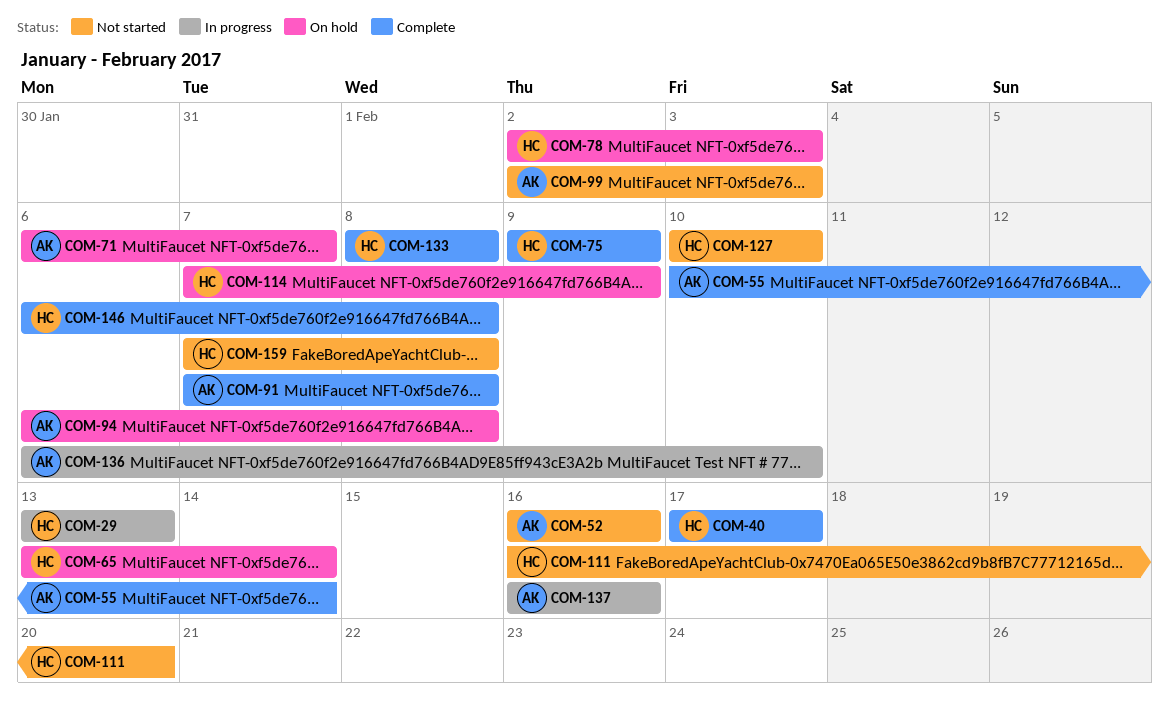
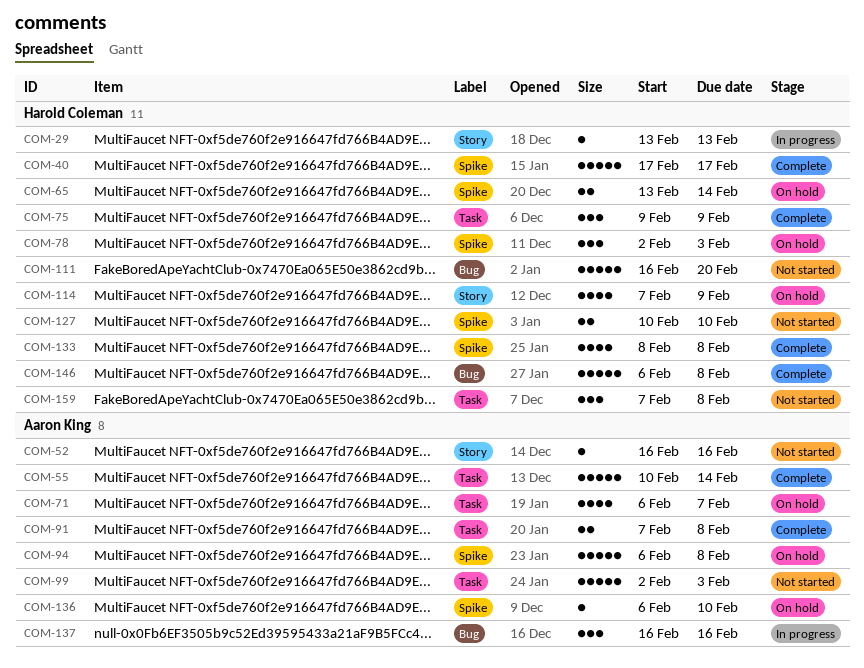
COM-136, status: In progress -> On hold

